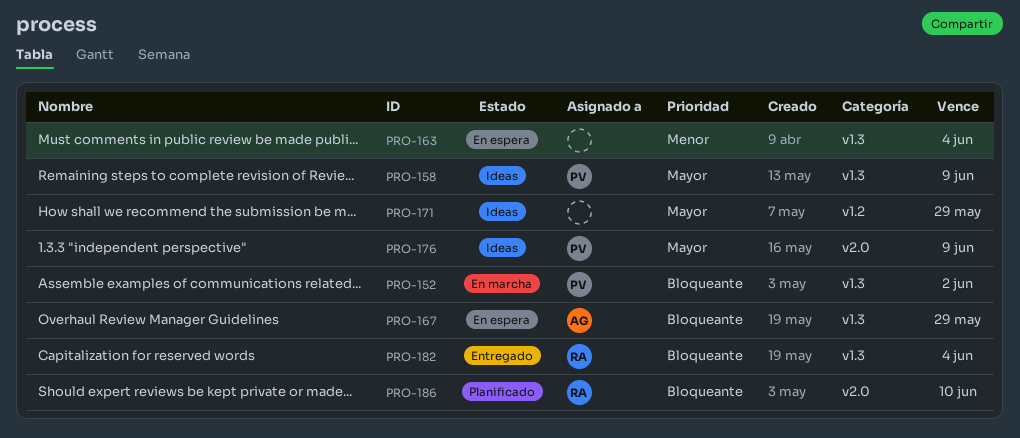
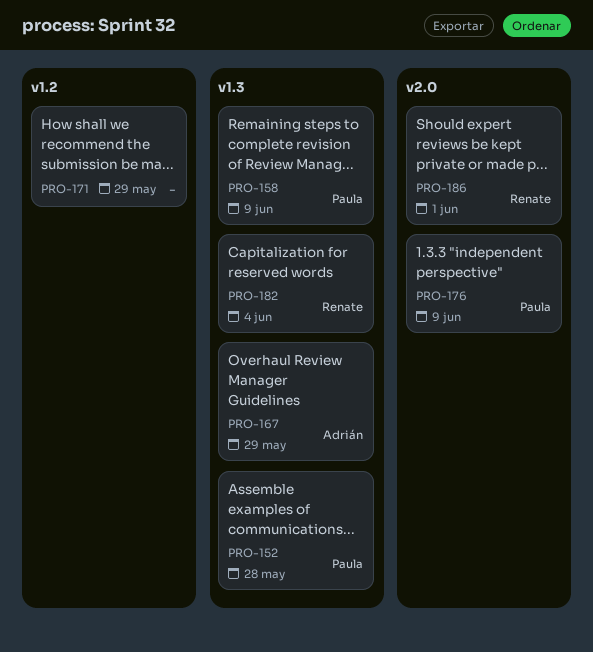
PRO-152, due: Jun 2 -> May 28
PRO-163: present -> none
PRO-186, due: Jun 10 -> Jun 1

